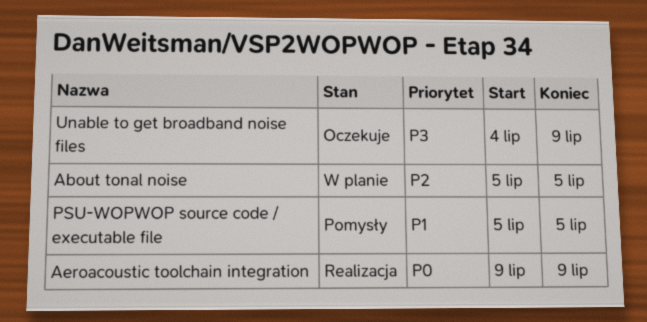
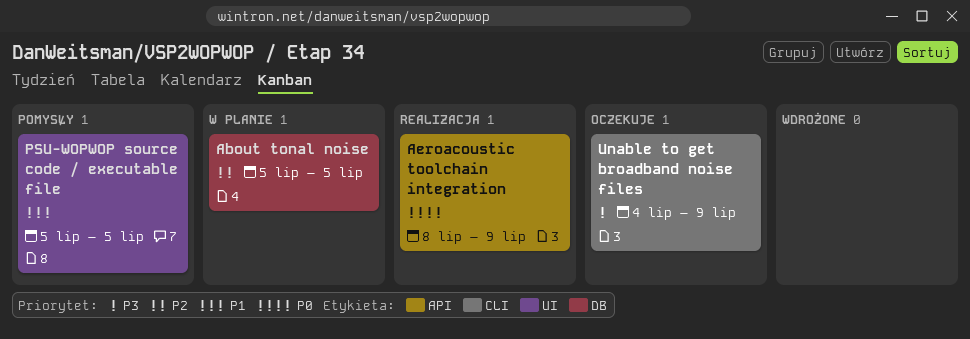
Aeroacoustic toolchain integration, start: Jul 9 -> Jul 8

